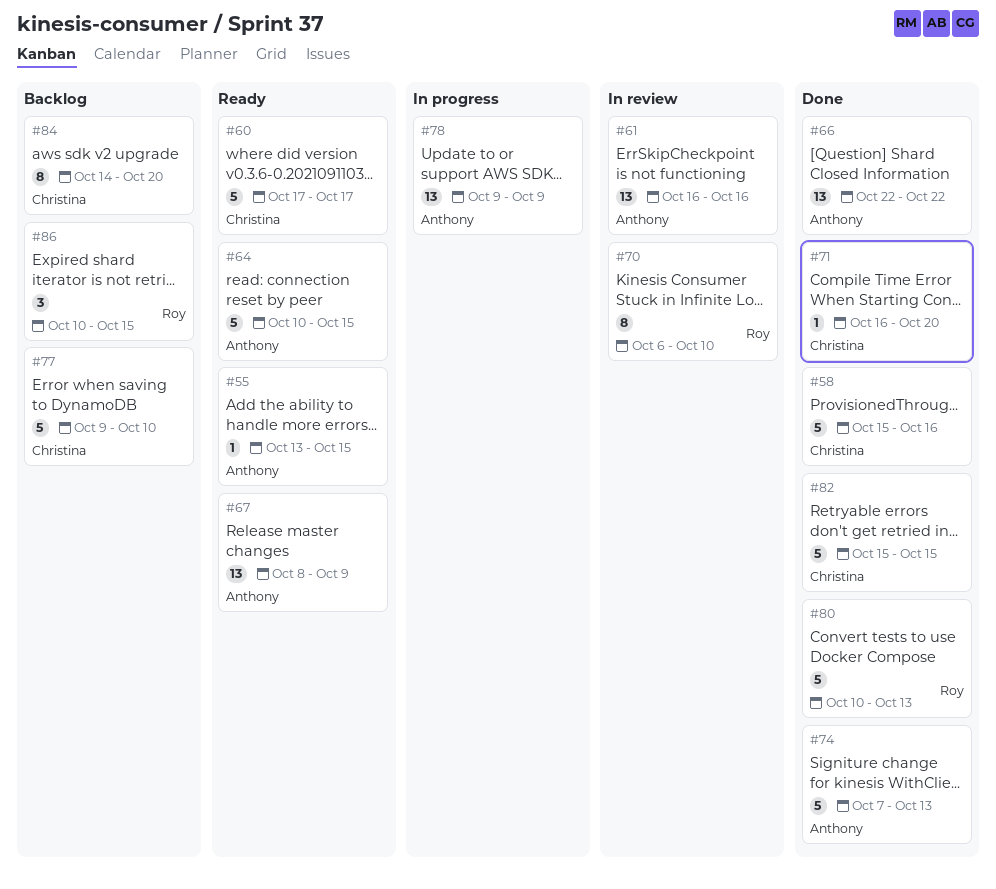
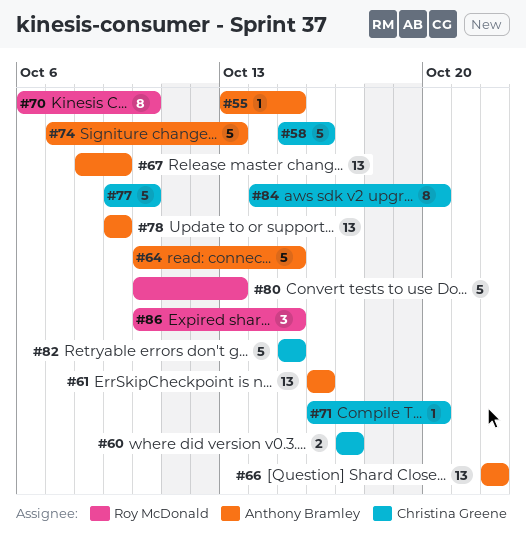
#60, estimate: 5 -> 2

